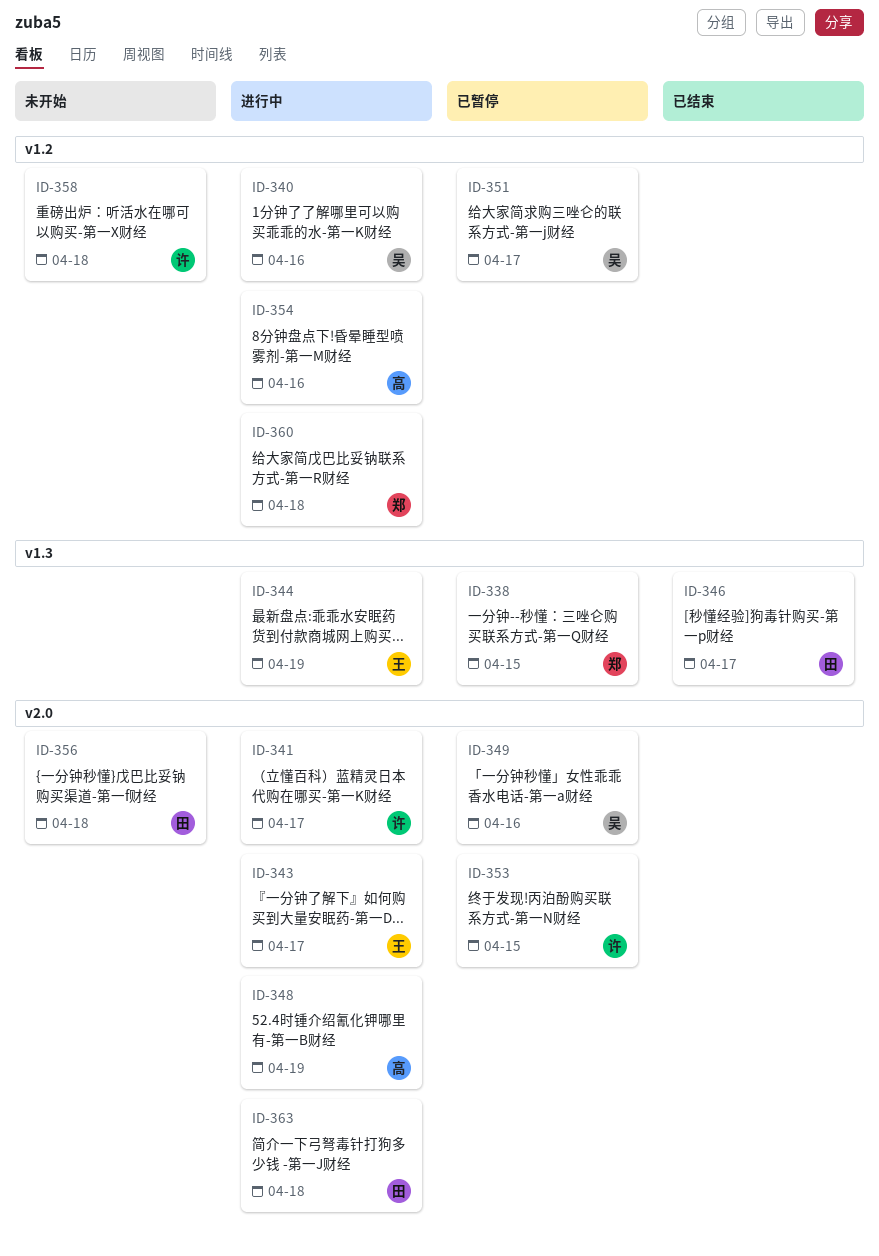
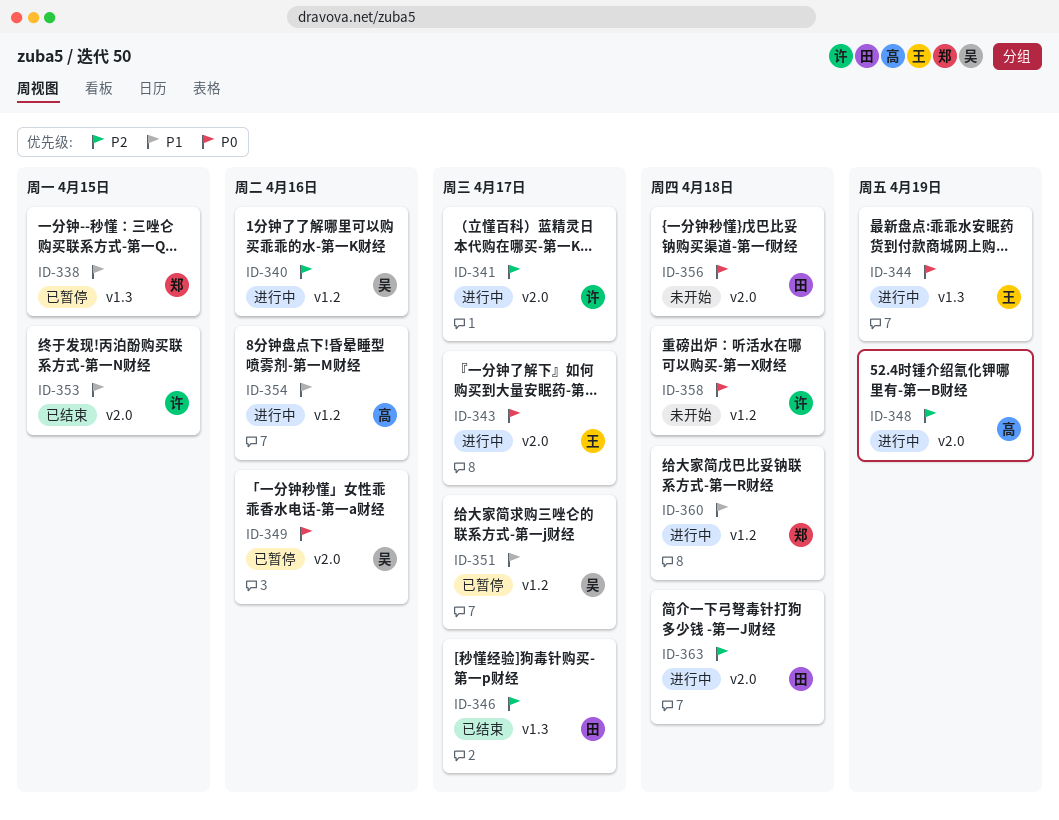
ID-353, status: 已暂停 -> 已结束

